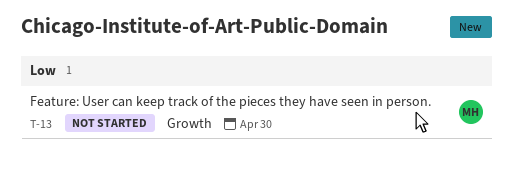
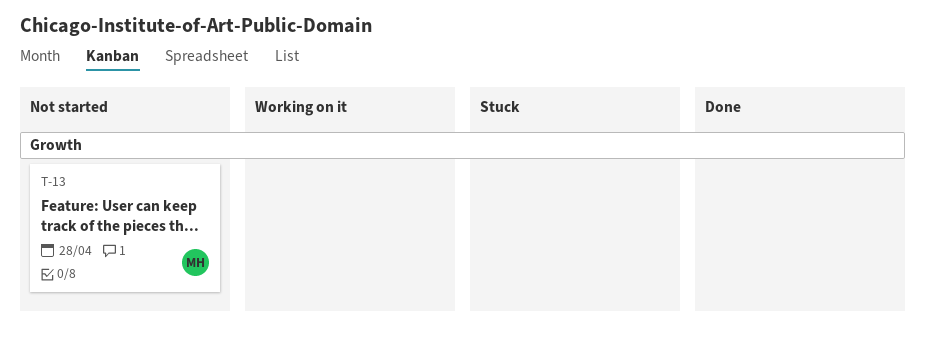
T-13, due: Apr 30 -> Apr 28

